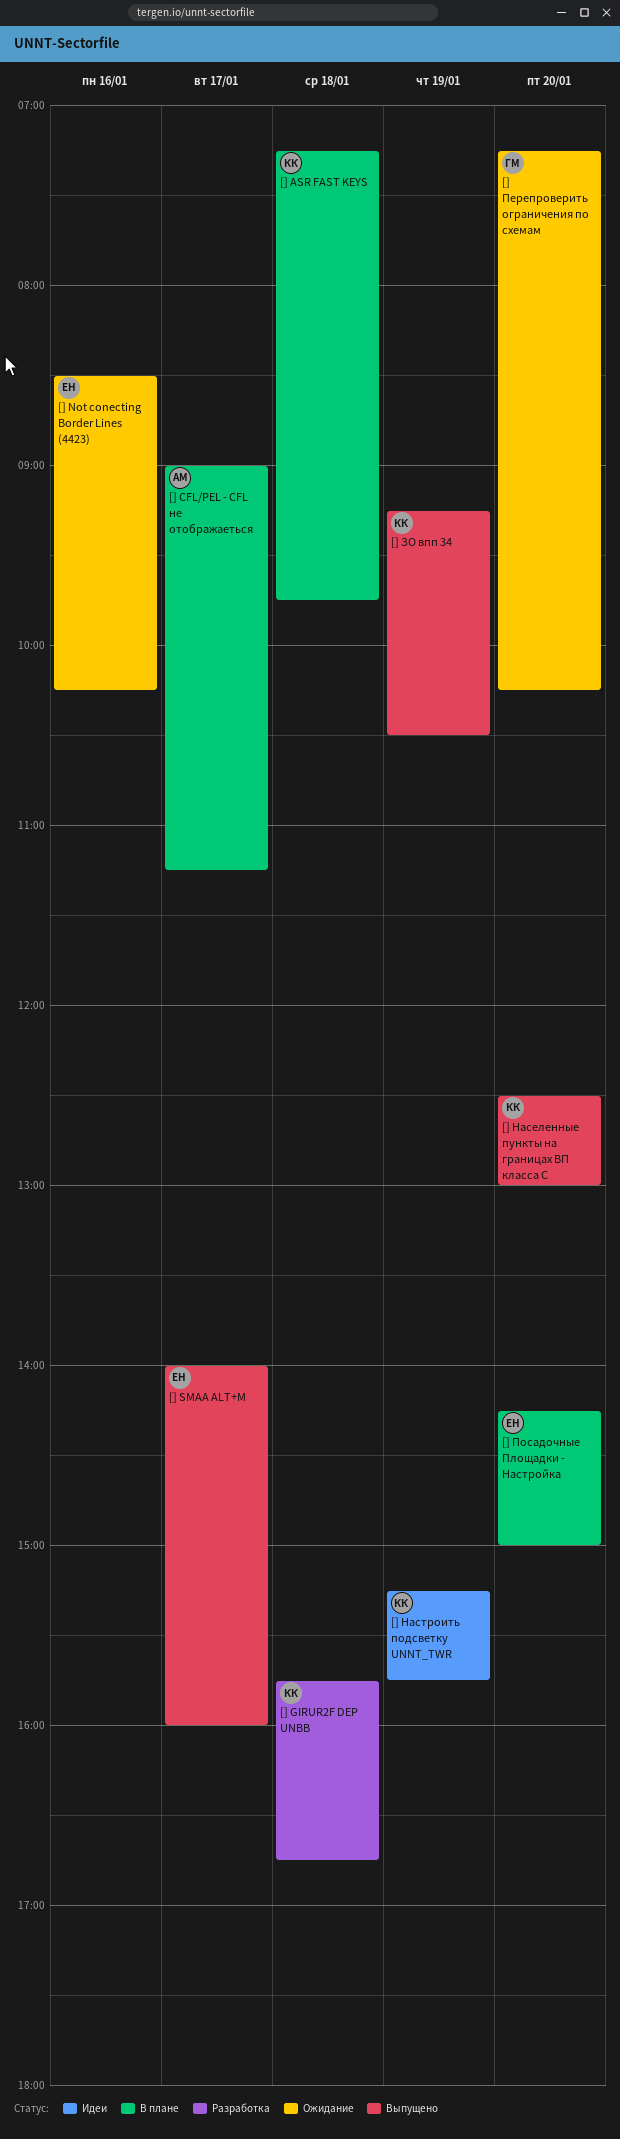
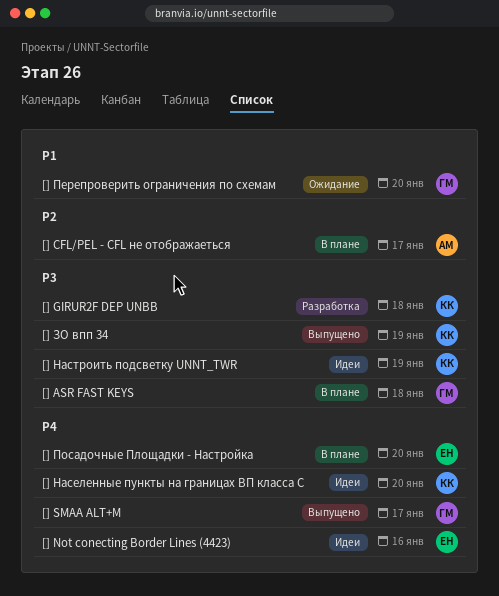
[] ASR FAST KEYS, owner: КК -> ГМ
[] Not conecting Border Lines (4423), status: Ожидание -> Идеи
[] SMAA ALT+M, owner: ЕН -> ГМ
[] Населенные пункты на границах ВП класса C, status: Выпущено -> Идеи

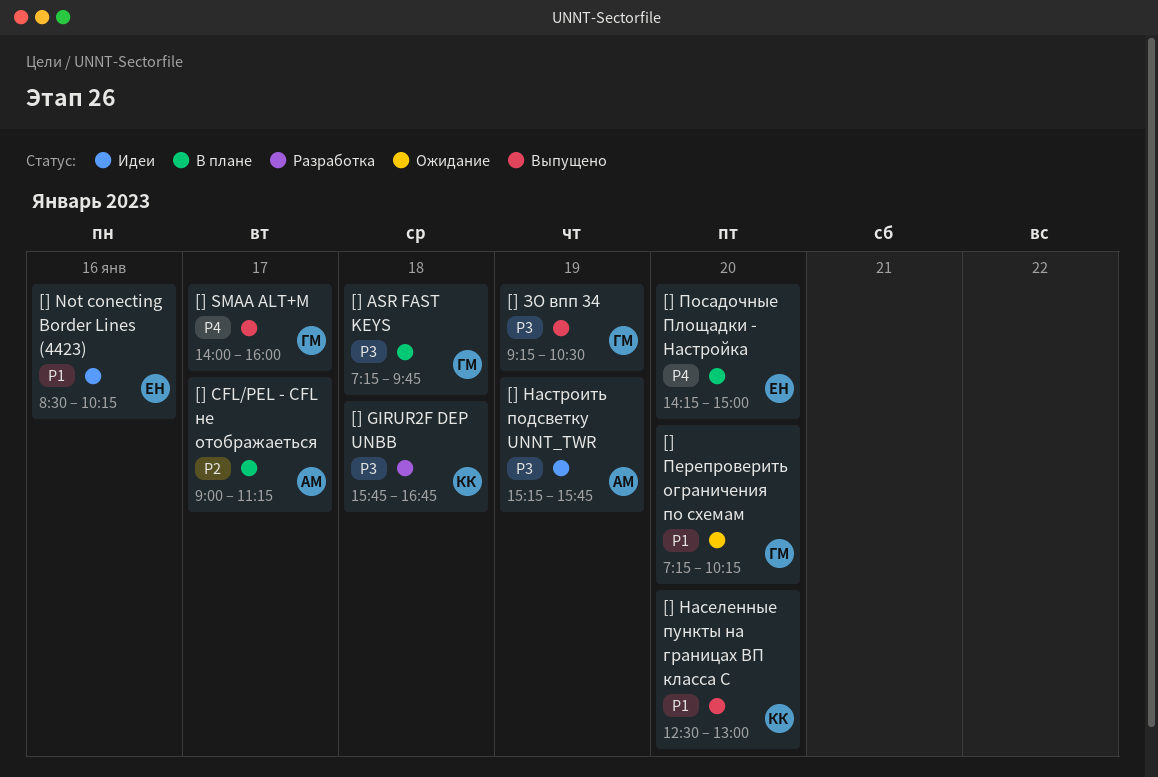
[] Not conecting Border Lines (4423), priority: P4 -> P1
[] ЗО впп 34, owner: КК -> ГМ
[] Населенные пункты на границах ВП класса C, status: Идеи -> Выпущено
[] Населенные пункты на границах ВП класса C, priority: P4 -> P1
[] Настроить подсветку UNNT_TWR, owner: КК -> АМ

